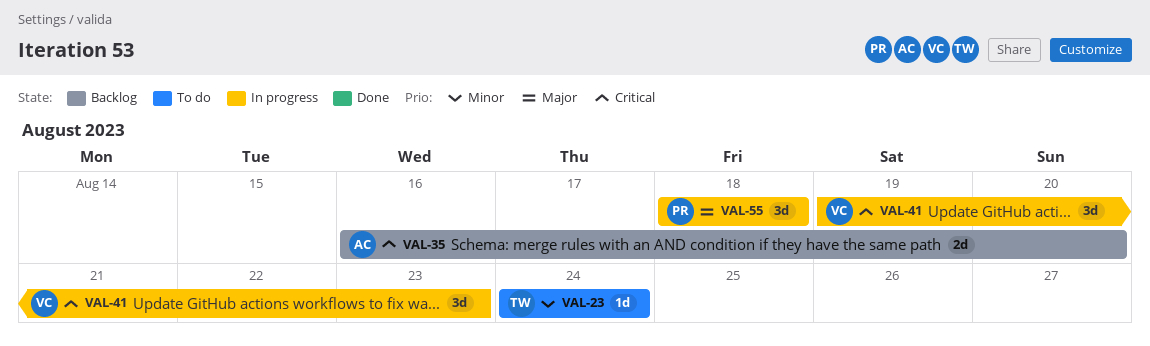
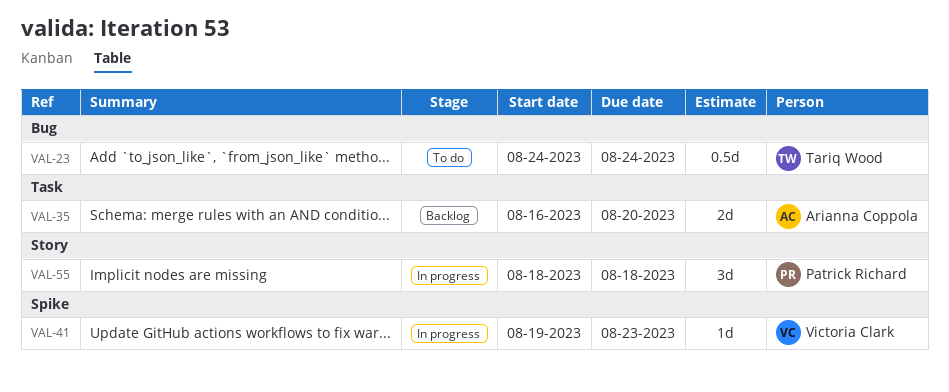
VAL-23, estimate: 1d -> 0.5d
VAL-41, estimate: 3d -> 1d

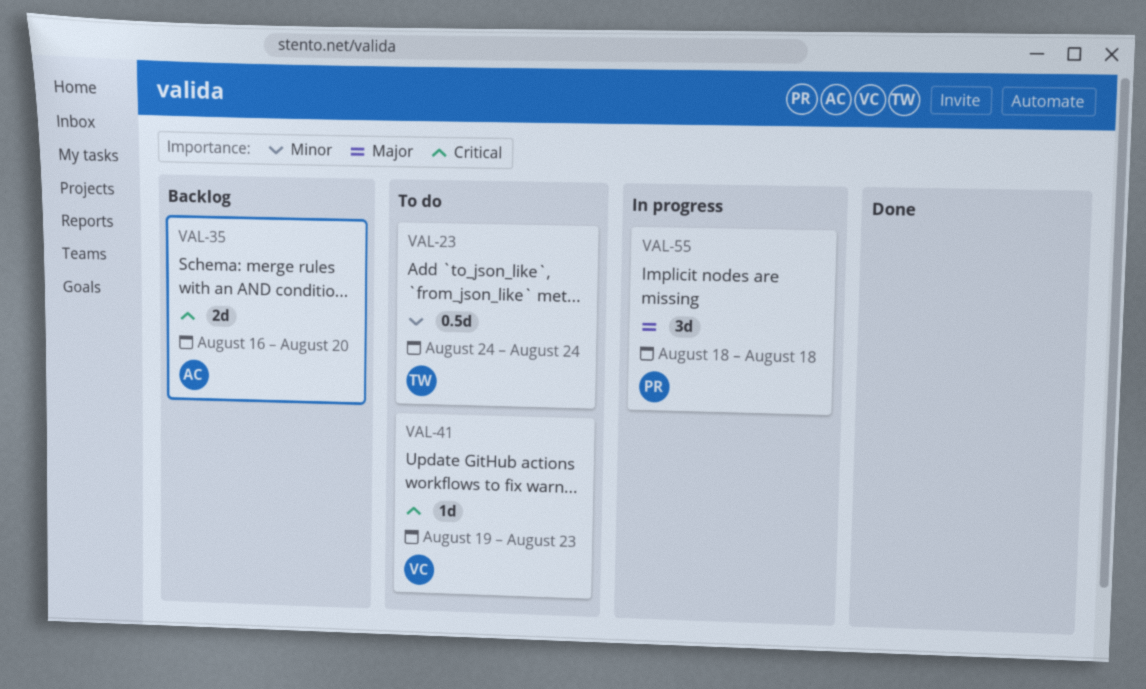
VAL-41, status: In progress -> To do

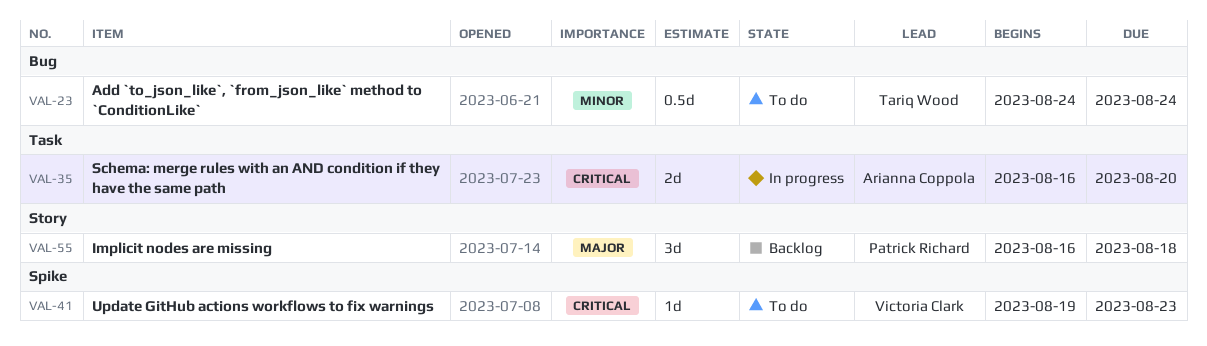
VAL-35, status: Backlog -> In progress
VAL-55, status: In progress -> Backlog
VAL-55, start: Aug 18 -> Aug 16

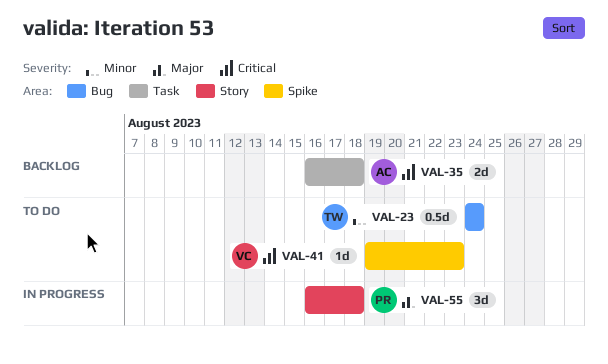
VAL-35, status: In progress -> Backlog
VAL-35, due: Aug 20 -> Aug 18
VAL-55, status: Backlog -> In progress

